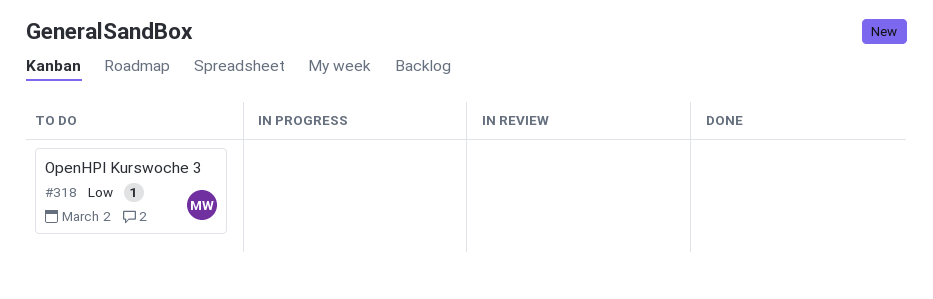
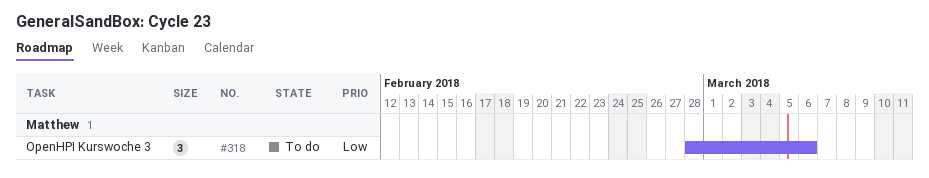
#318, estimate: 1 -> 3
#318, due: Mar 2 -> Mar 6

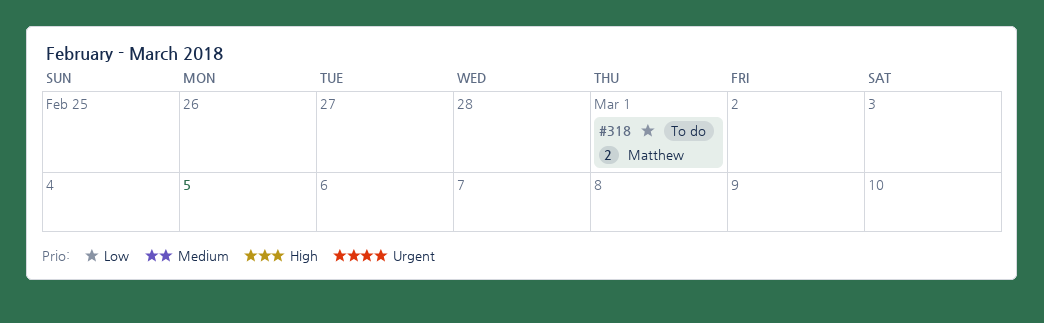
#318, estimate: 3 -> 2
#318, due: Mar 6 -> Mar 1

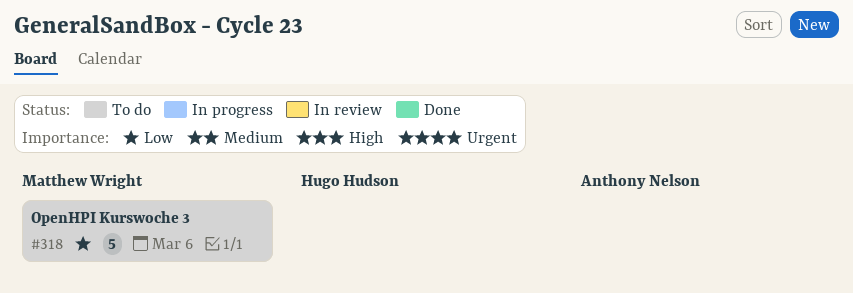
#318, estimate: 2 -> 5
#318, due: Mar 1 -> Mar 6

